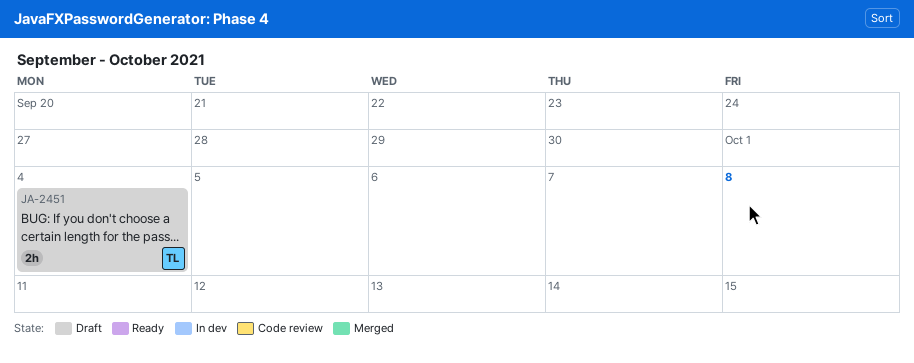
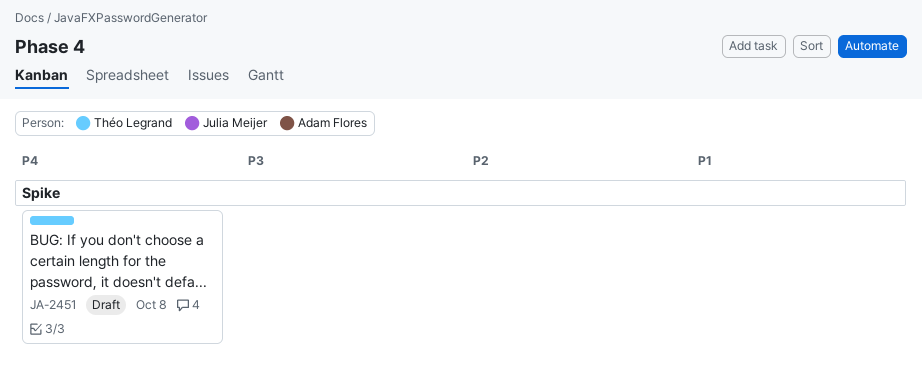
JA-2451, due: Oct 4 -> Oct 8

